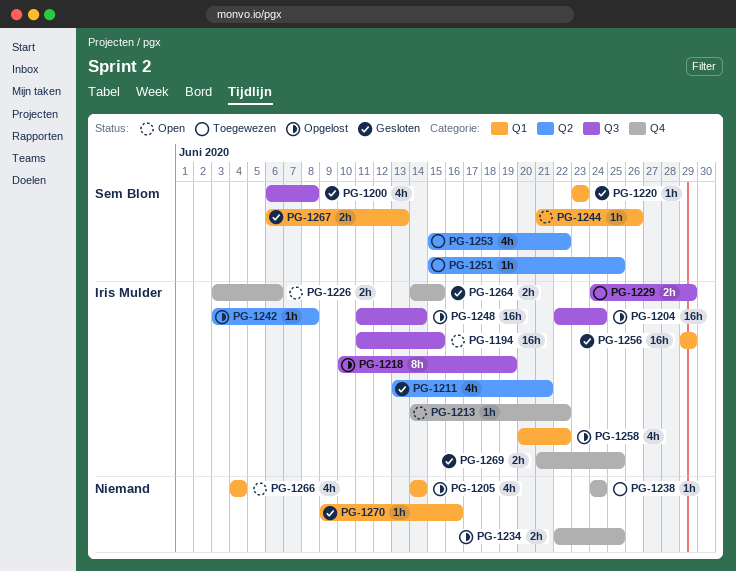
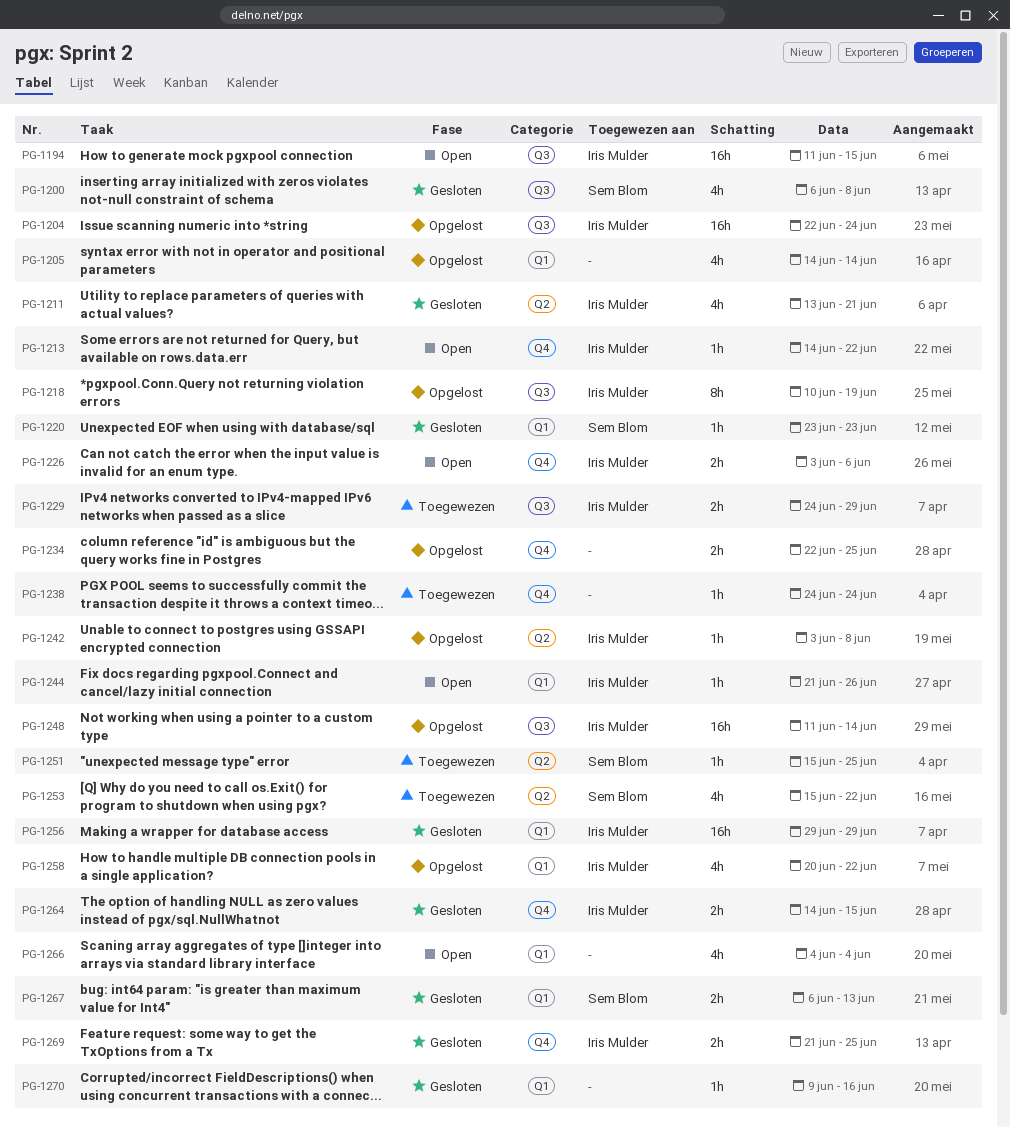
PG-1244, owner: Sem Blom -> Iris Mulder

